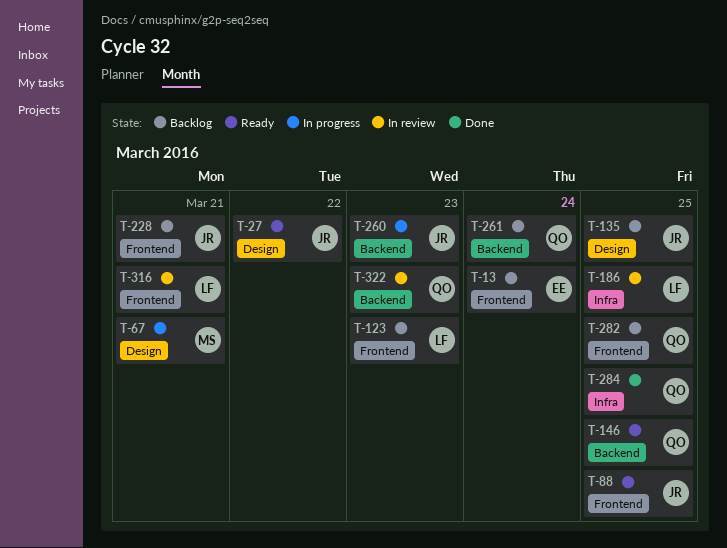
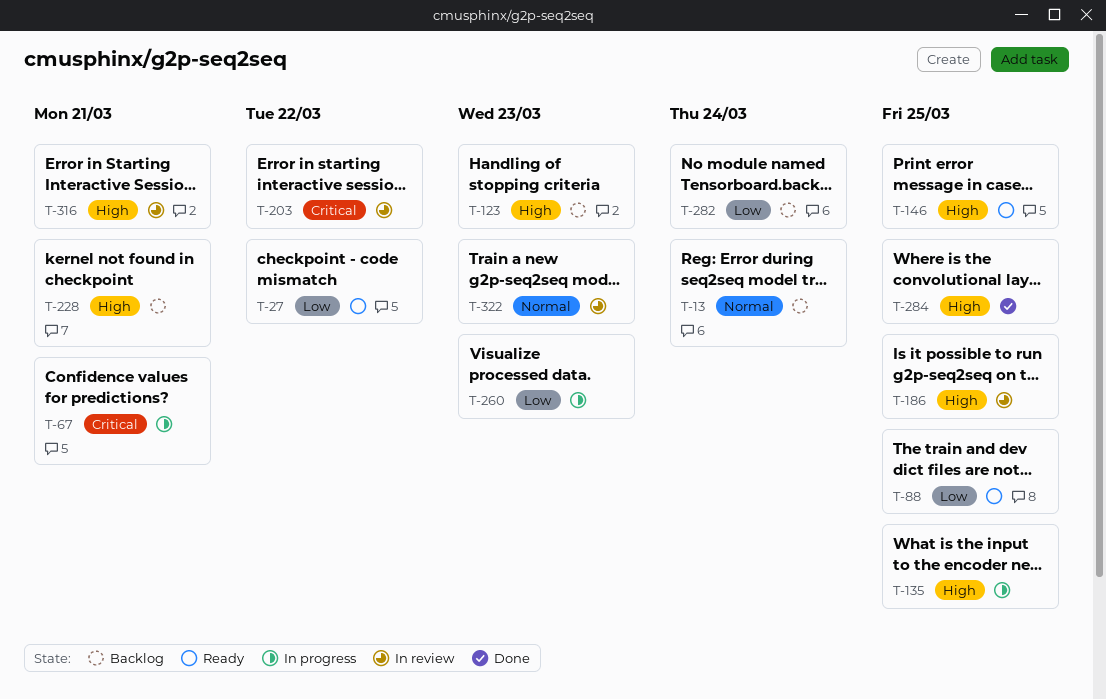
T-135, status: Backlog -> In progress
T-203: none -> present
T-261: present -> none
T-282, due: Mar 25 -> Mar 24

